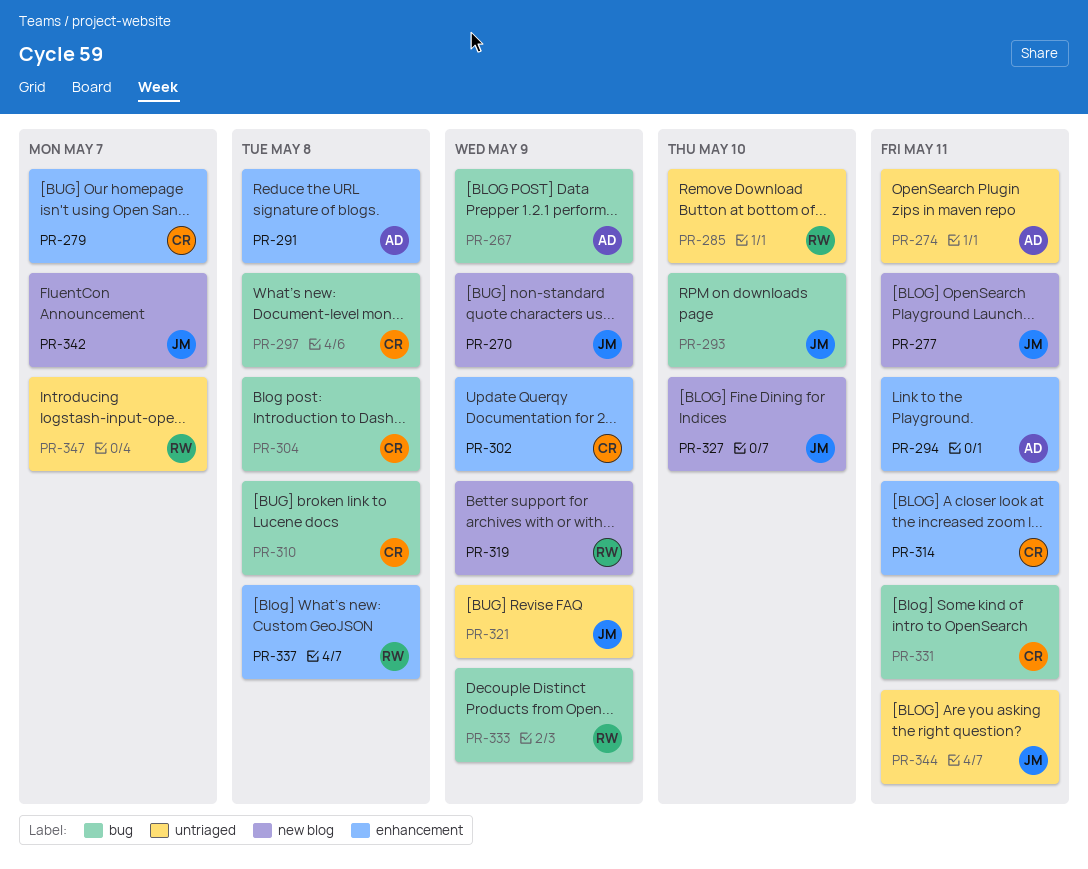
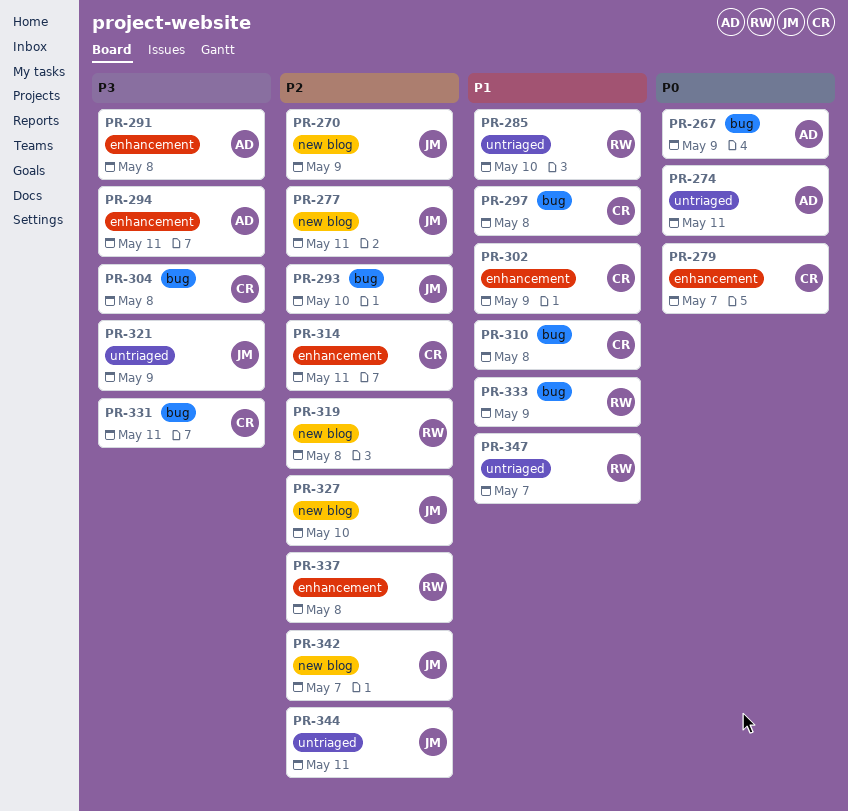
PR-319, due: May 9 -> May 8

